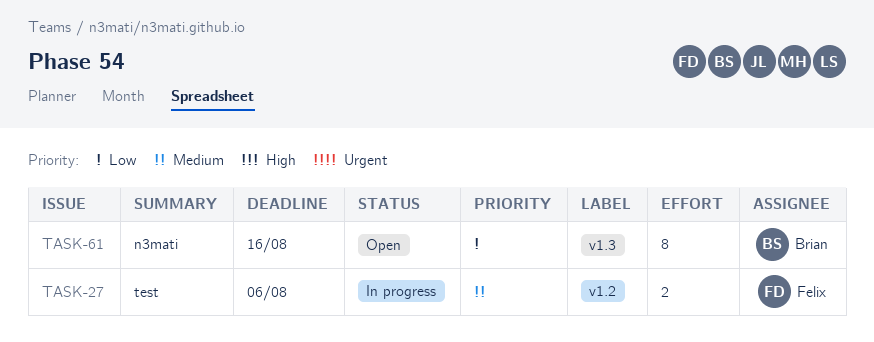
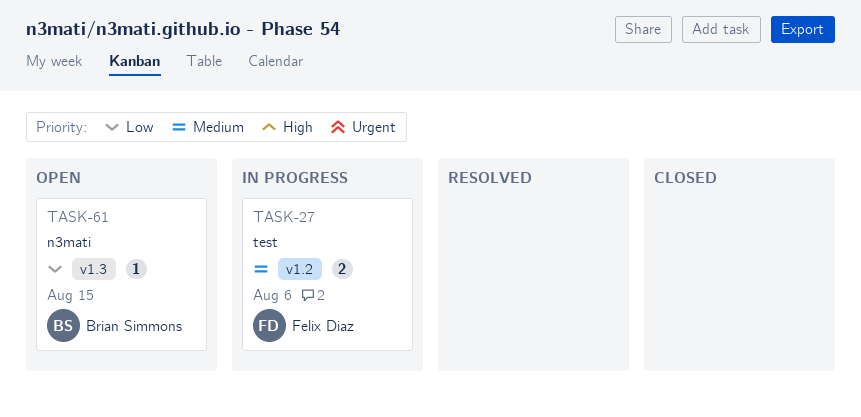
TASK-61, estimate: 8 -> 1
TASK-61, due: Aug 16 -> Aug 15

